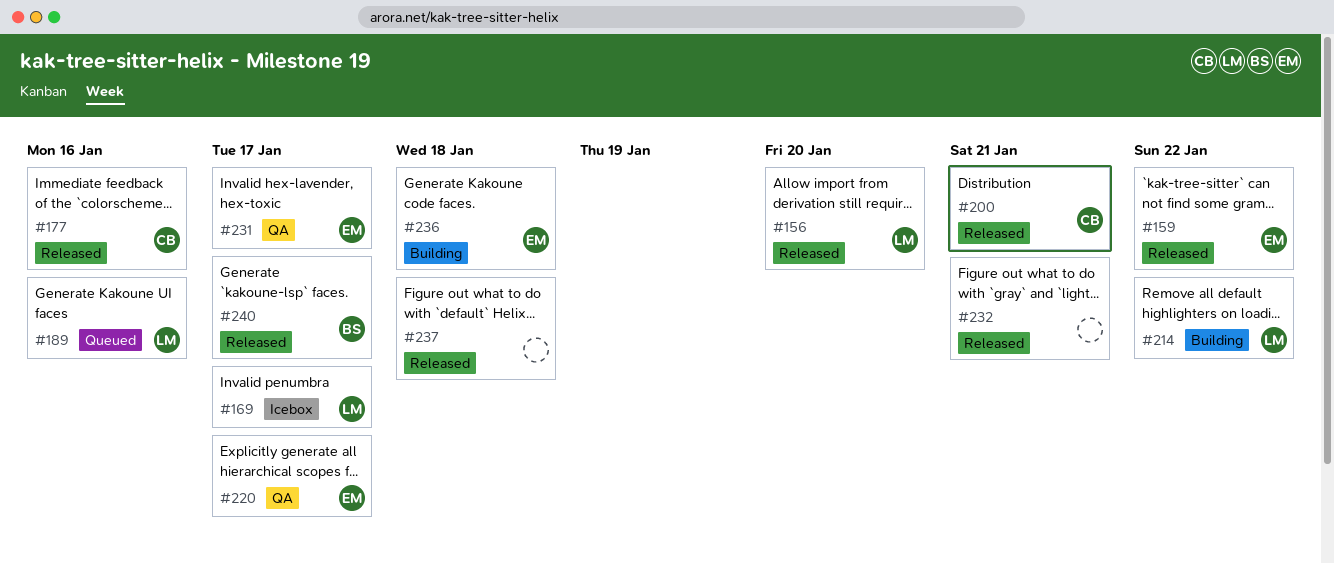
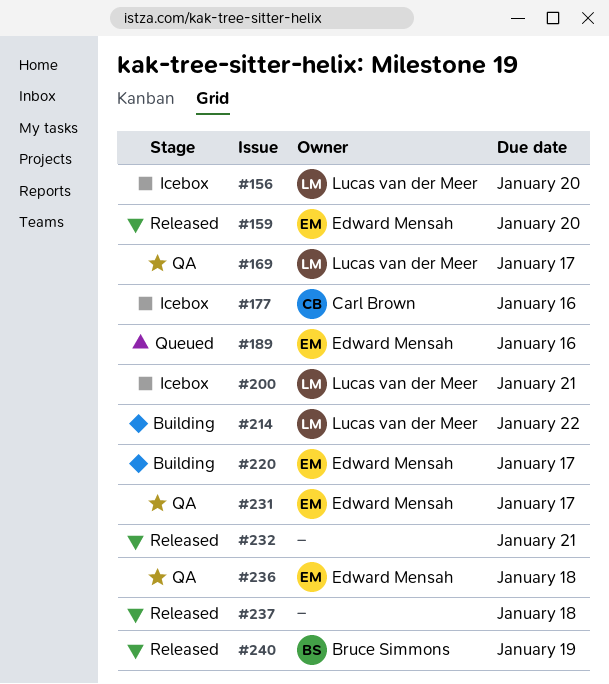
#156, status: Released -> Icebox
#159, due: Jan 22 -> Jan 20
#169, status: Icebox -> QA
#177, status: Released -> Icebox
#189, owner: Lucas van der Meer -> Edward Mensah
#200, status: Released -> Icebox
#200, owner: Carl Brown -> Lucas van der Meer
#220, status: QA -> Building
#236, status: Building -> QA
#240, due: Jan 17 -> Jan 19

